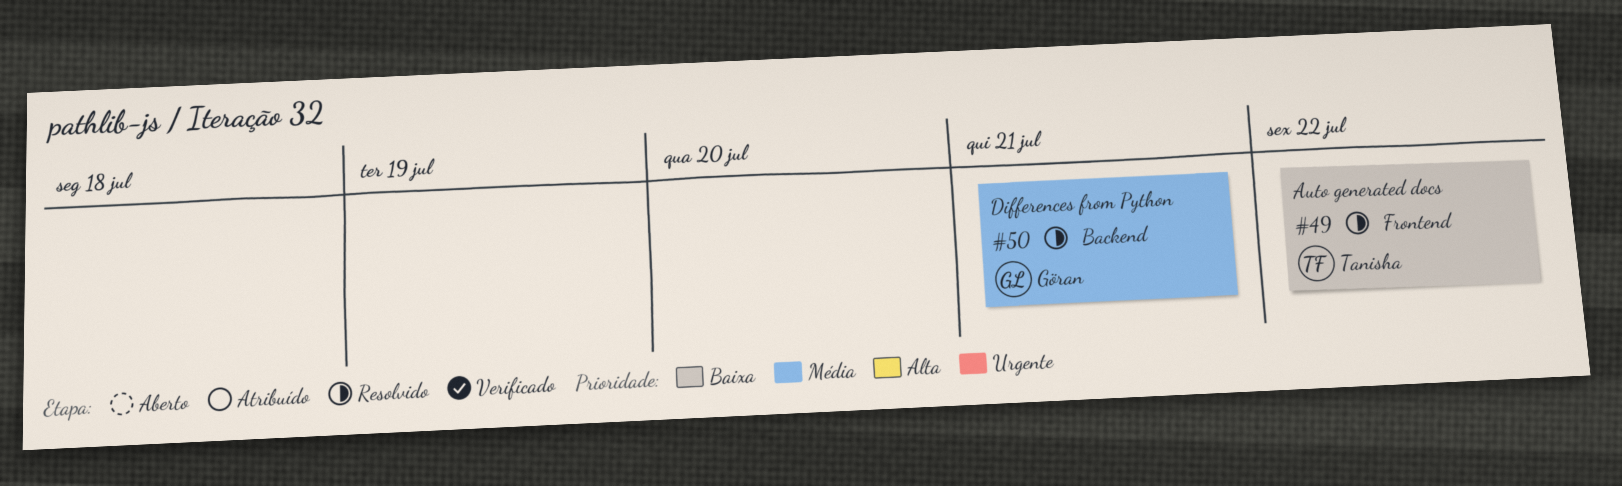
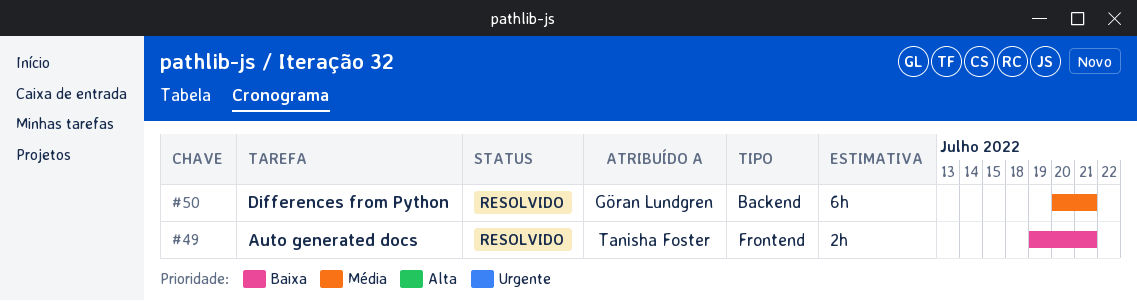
#49, due: Jul 22 -> Jul 21

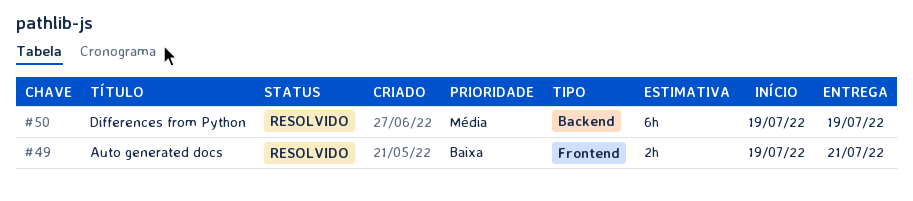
#50, start: Jul 20 -> Jul 19
#50, due: Jul 21 -> Jul 19

